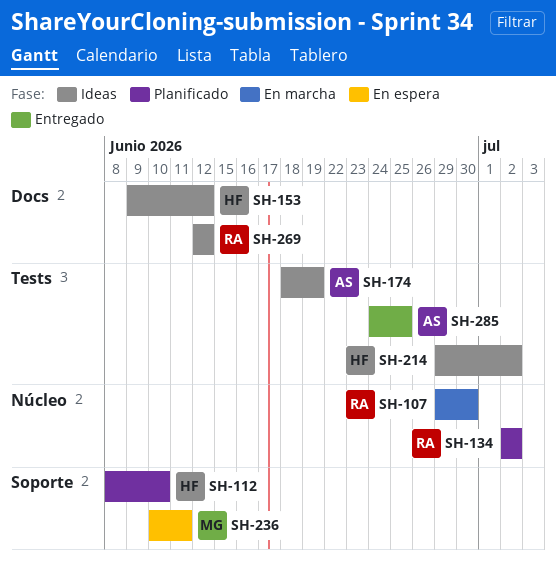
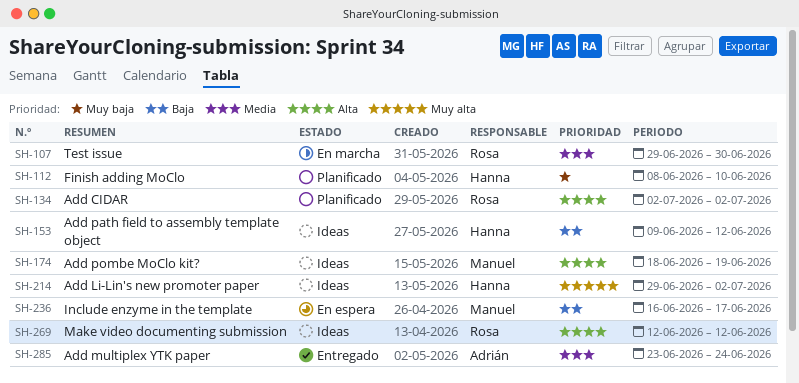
SH-174, owner: Adrián -> Manuel
SH-236, start: Jun 10 -> Jun 16
SH-236, due: Jun 11 -> Jun 17
SH-285, start: Jun 24 -> Jun 23
SH-285, due: Jun 25 -> Jun 24

